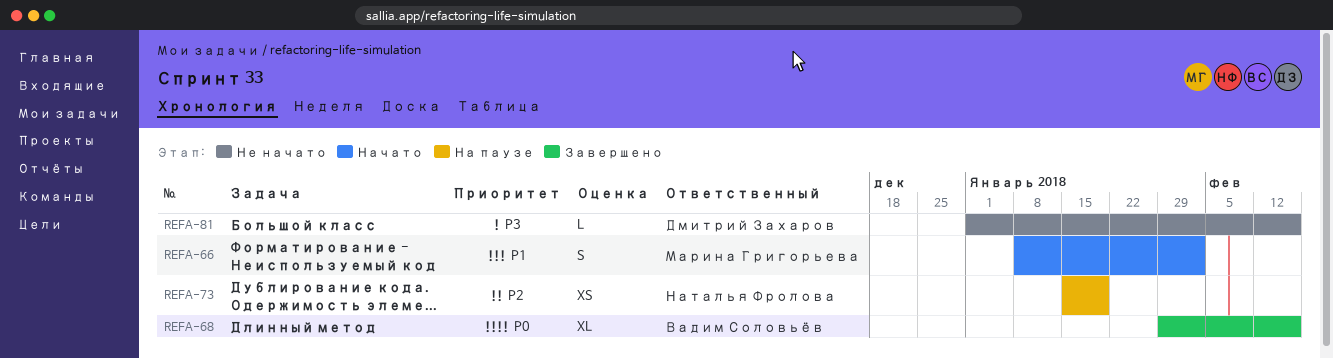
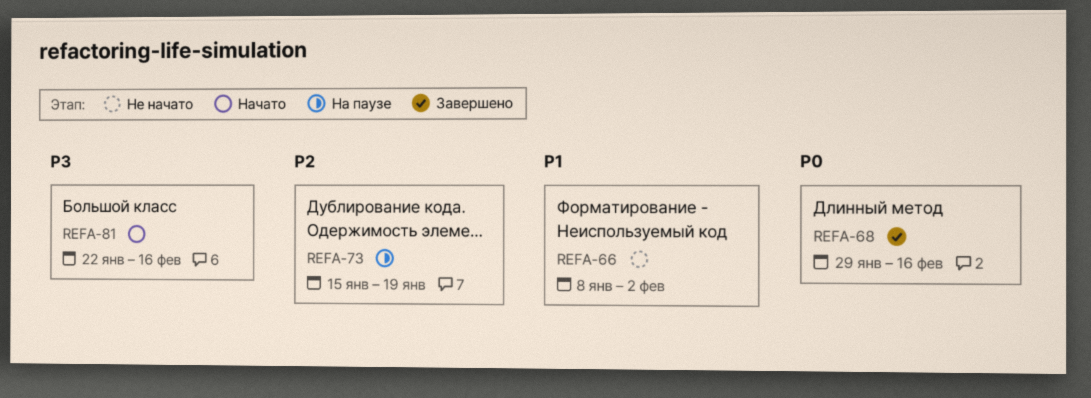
REFA-66, status: Начато -> Не начато
REFA-81, status: Не начато -> Начато
REFA-81, start: Jan 1 -> Jan 22

